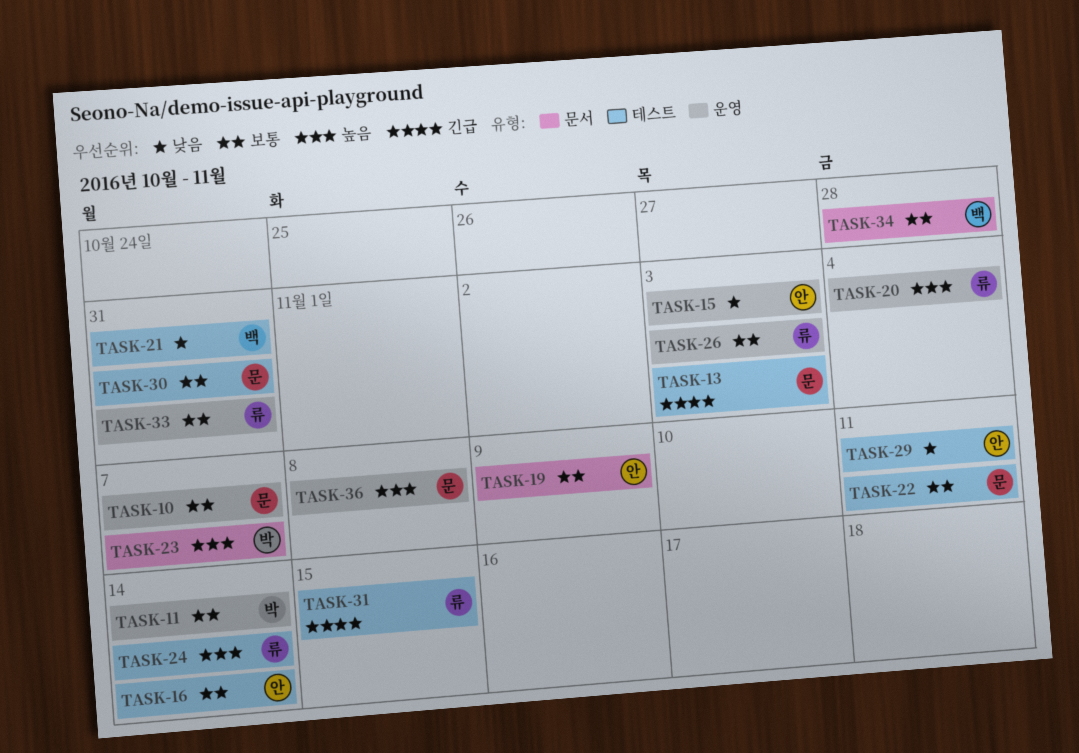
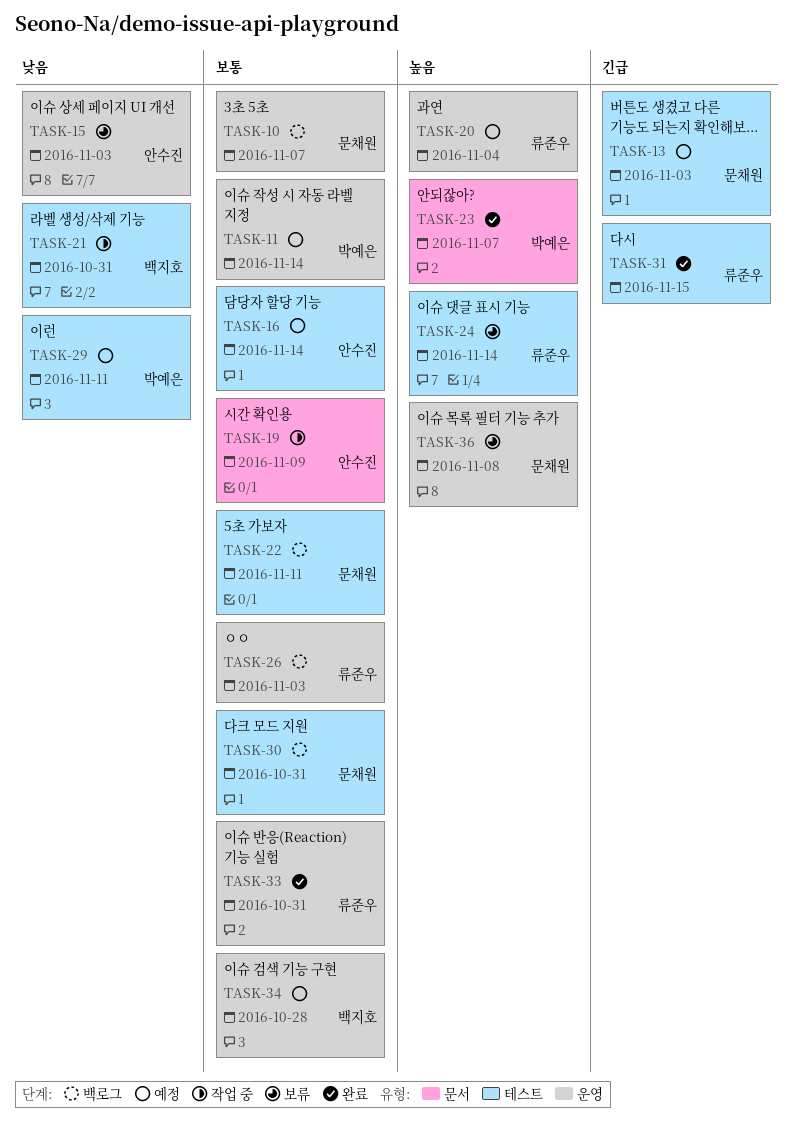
TASK-29, owner: 안수진 -> 박예은
TASK-34, label: 문서 -> 운영

